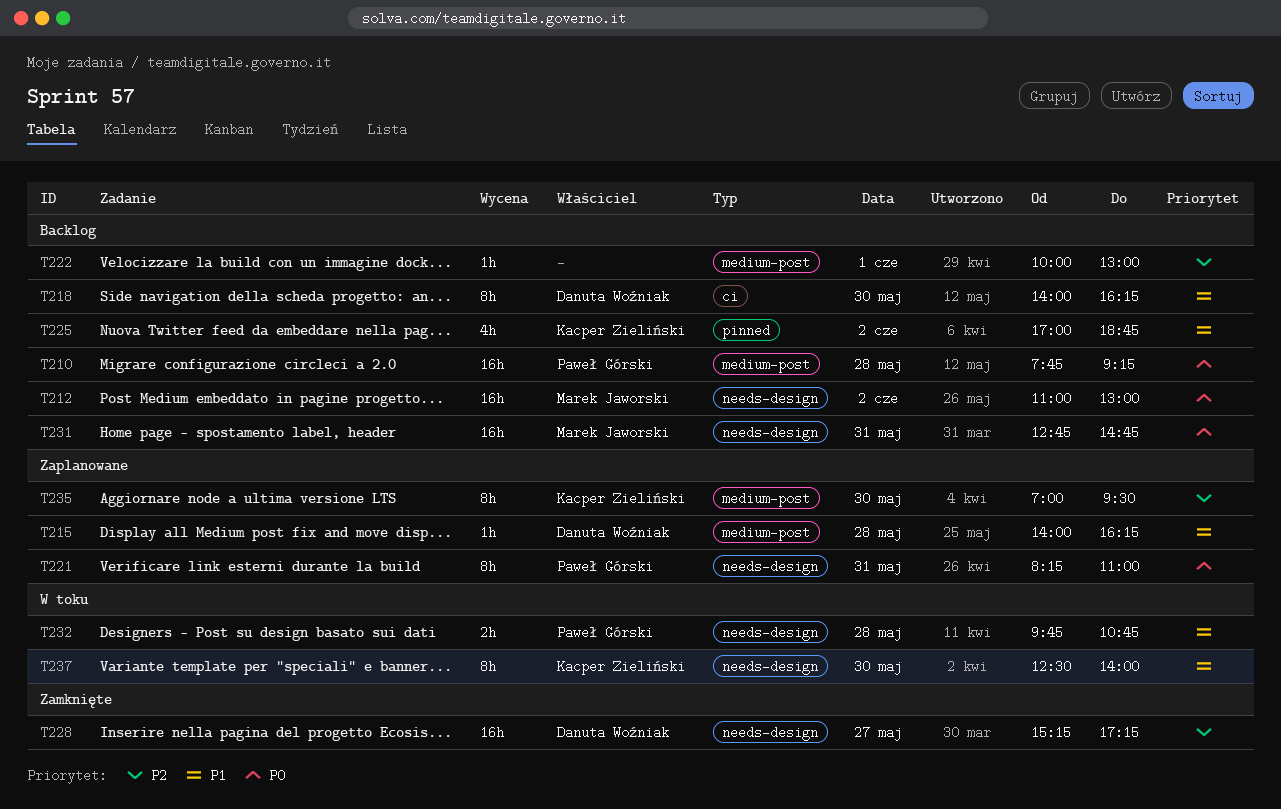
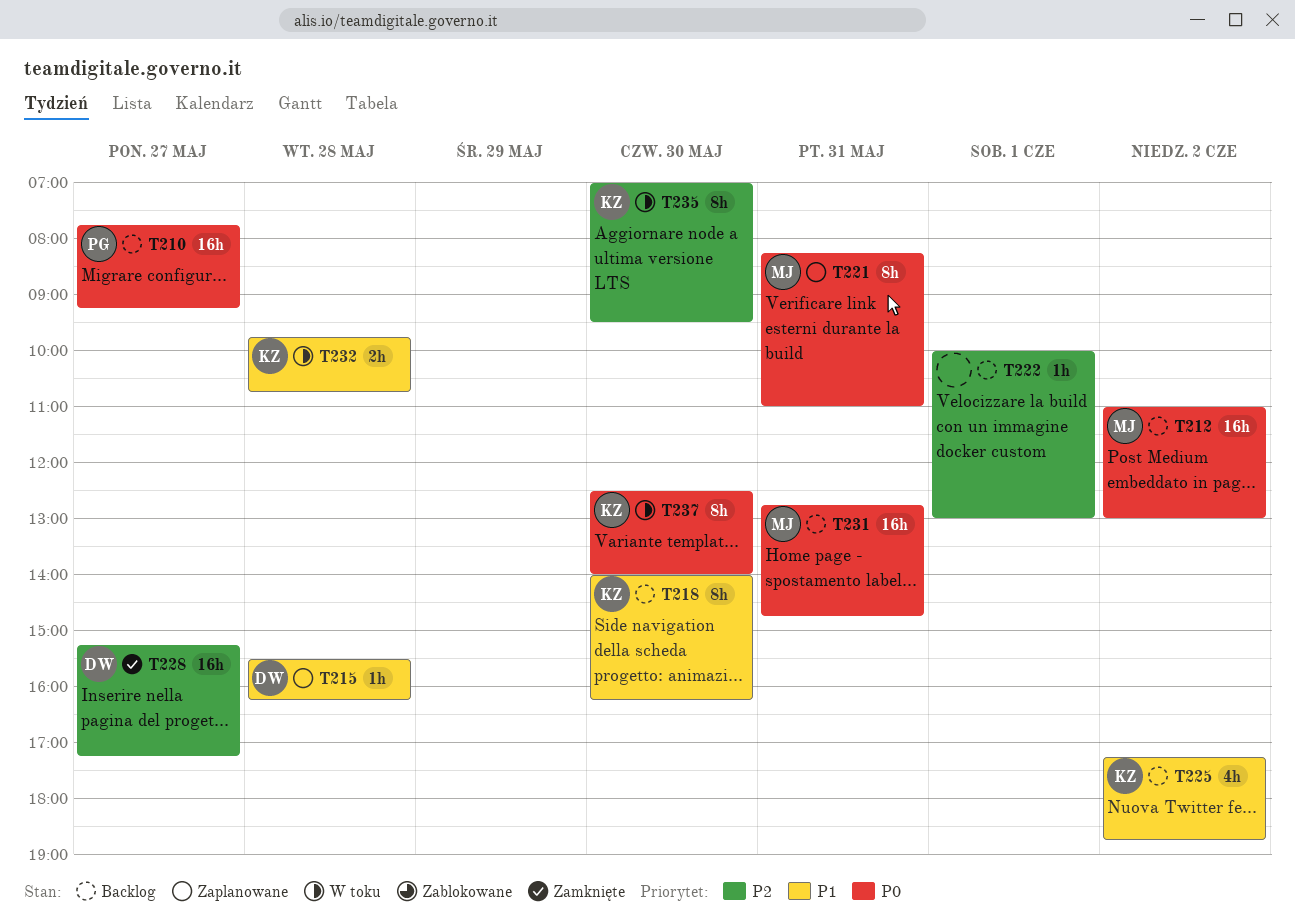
T210, day: May 28 -> May 27
T215, begins: 14:00 -> 15:30
T218, owner: Danuta Woźniak -> Kacper Zieliński
T221, owner: Paweł Górski -> Marek Jaworski
T225, begins: 17:00 -> 17:15
T232, owner: Paweł Górski -> Kacper Zieliński
T235, status: Zaplanowane -> W toku
T237, priority: P1 -> P0

